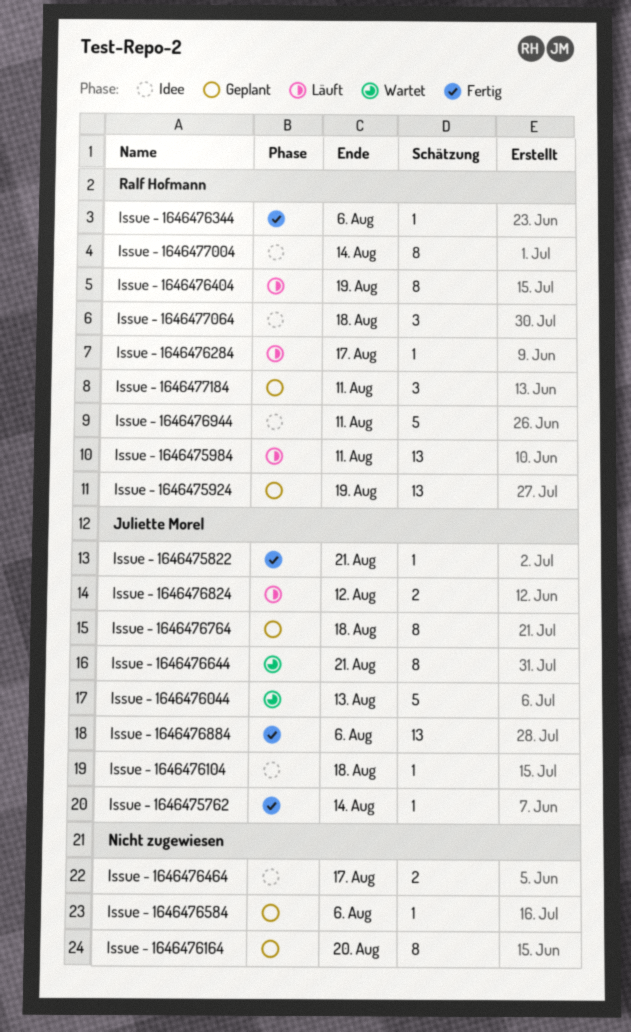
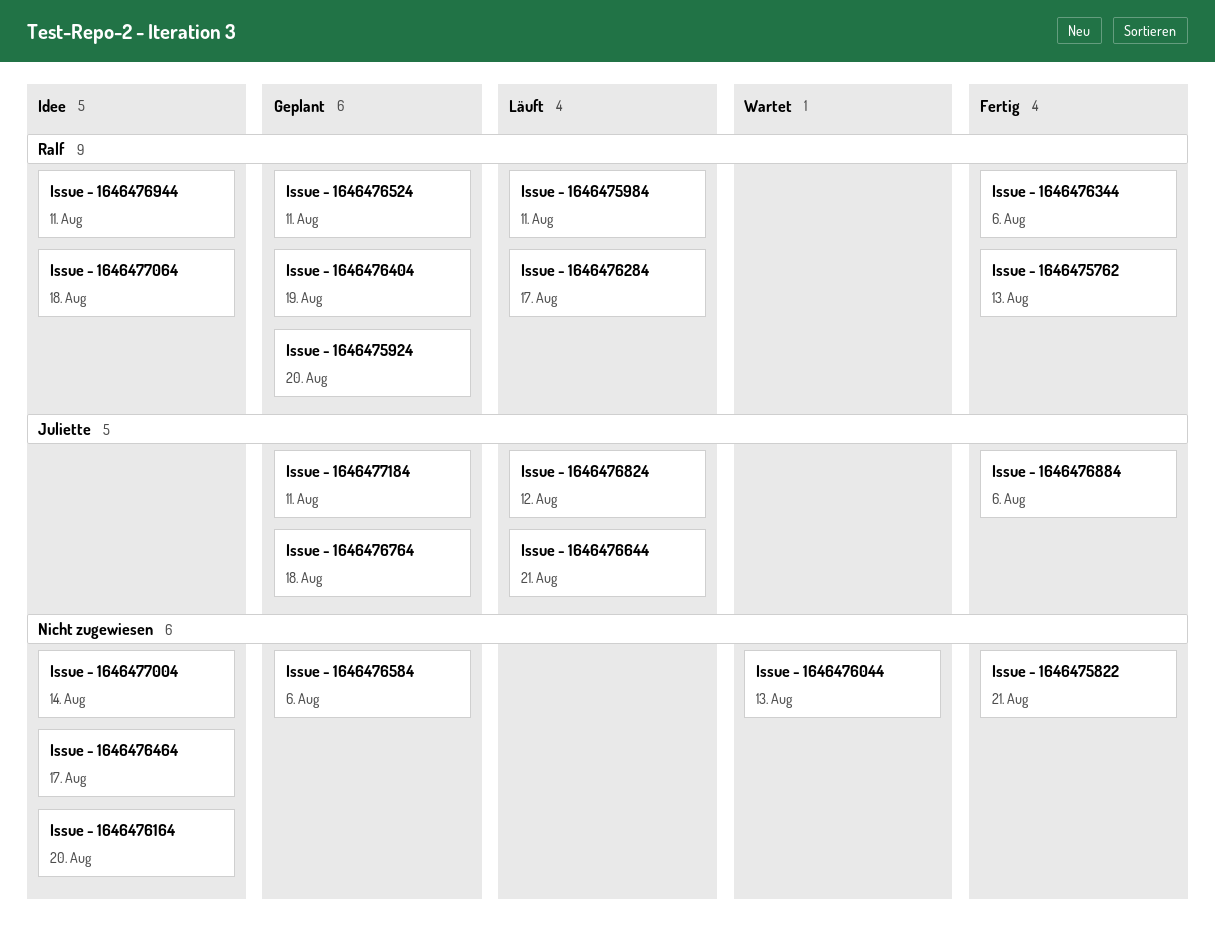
Issue - 1646475762, owner: Juliette Morel -> Ralf Hofmann
Issue - 1646475762, due: Aug 14 -> Aug 13
Issue - 1646475822, owner: Juliette Morel -> none
Issue - 1646475924, due: Aug 19 -> Aug 20
Issue - 1646476044, owner: Juliette Morel -> none
Issue - 1646476104: present -> none
Issue - 1646476164, status: Geplant -> Idee
Issue - 1646476404, status: Läuft -> Geplant
Issue - 1646476524: none -> present
Issue - 1646476644, status: Wartet -> Läuft
Issue - 1646477004, owner: Ralf Hofmann -> none
Issue - 1646477184, owner: Ralf Hofmann -> Juliette Morel

